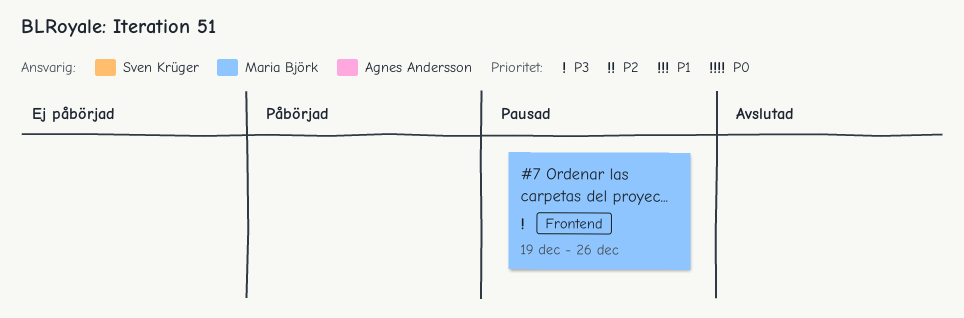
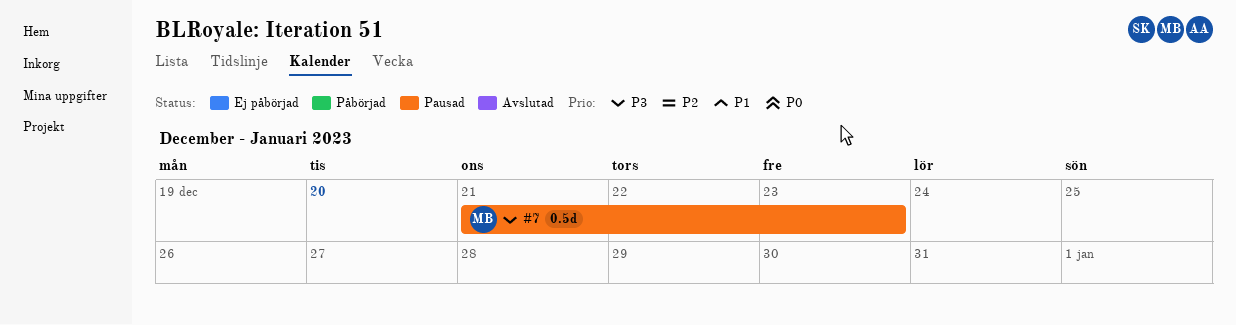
#7, start: Dec 19 -> Dec 21
#7, due: Dec 26 -> Dec 23

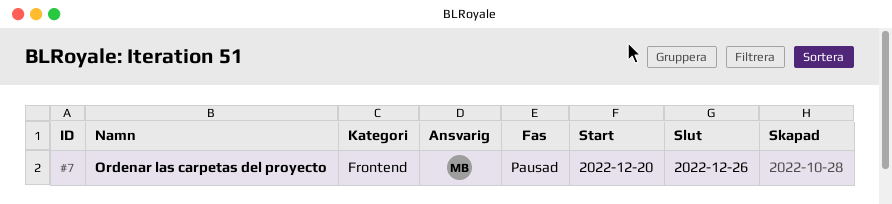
#7, start: Dec 21 -> Dec 20
#7, due: Dec 23 -> Dec 26

